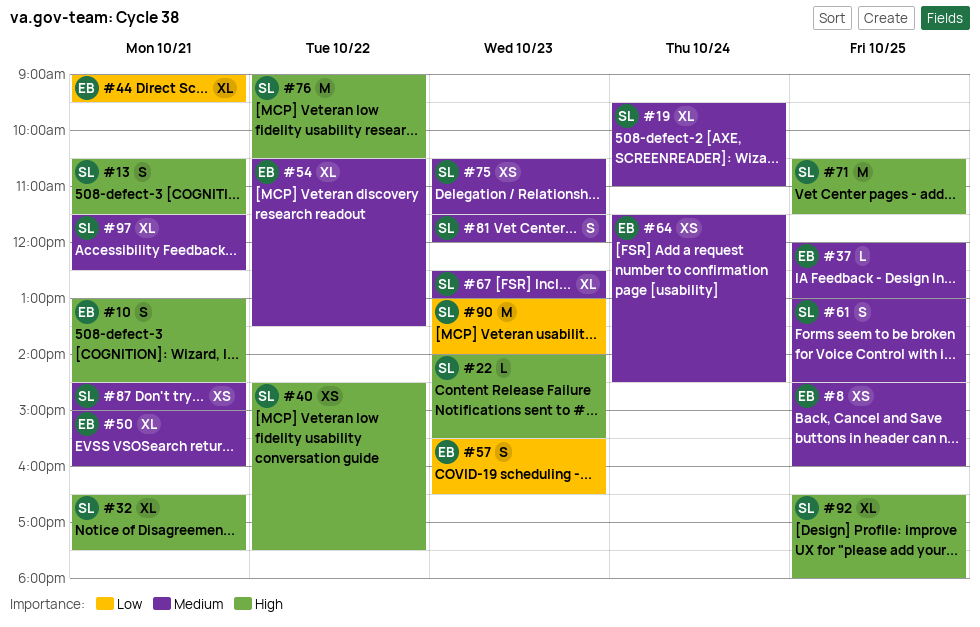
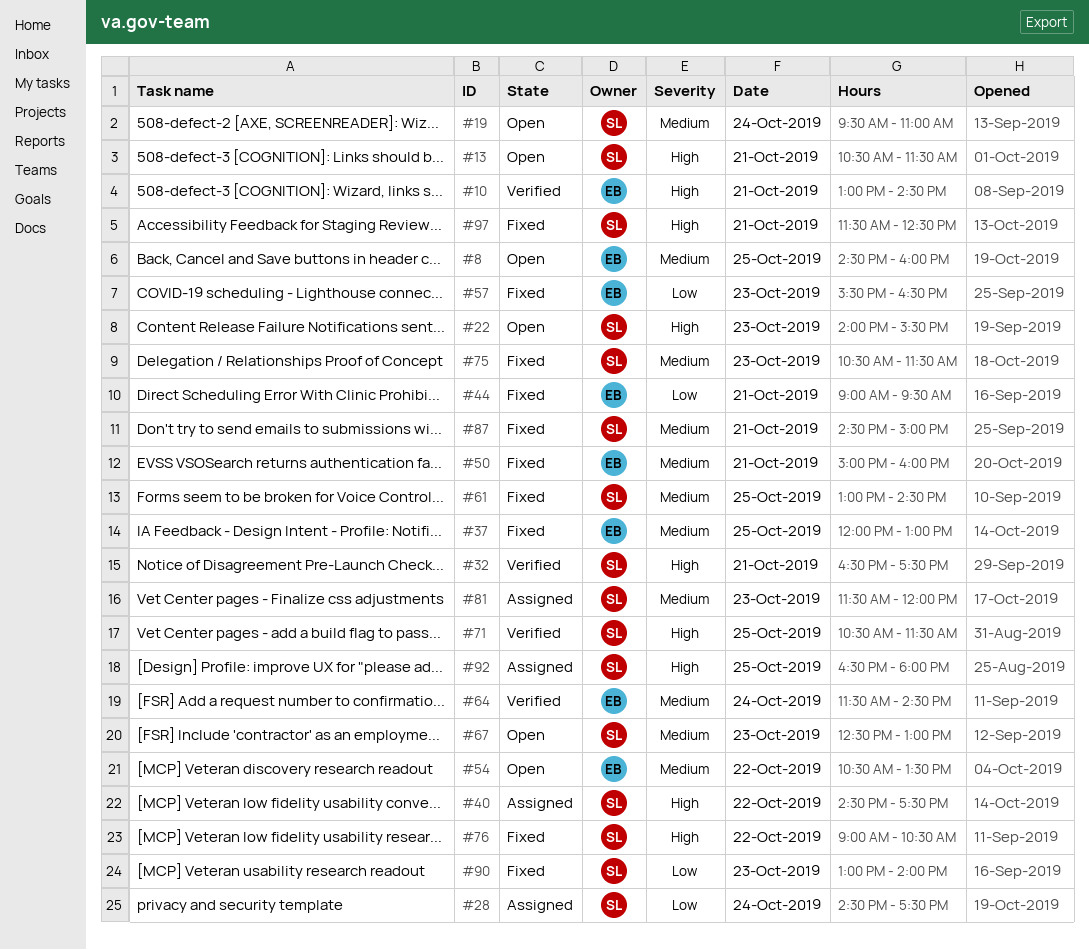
#28: none -> present
#97, priority: Medium -> High

